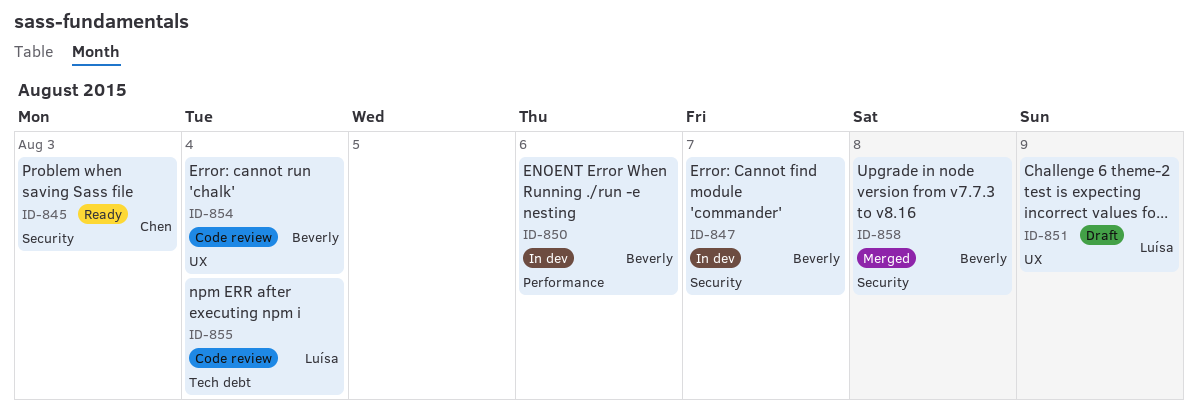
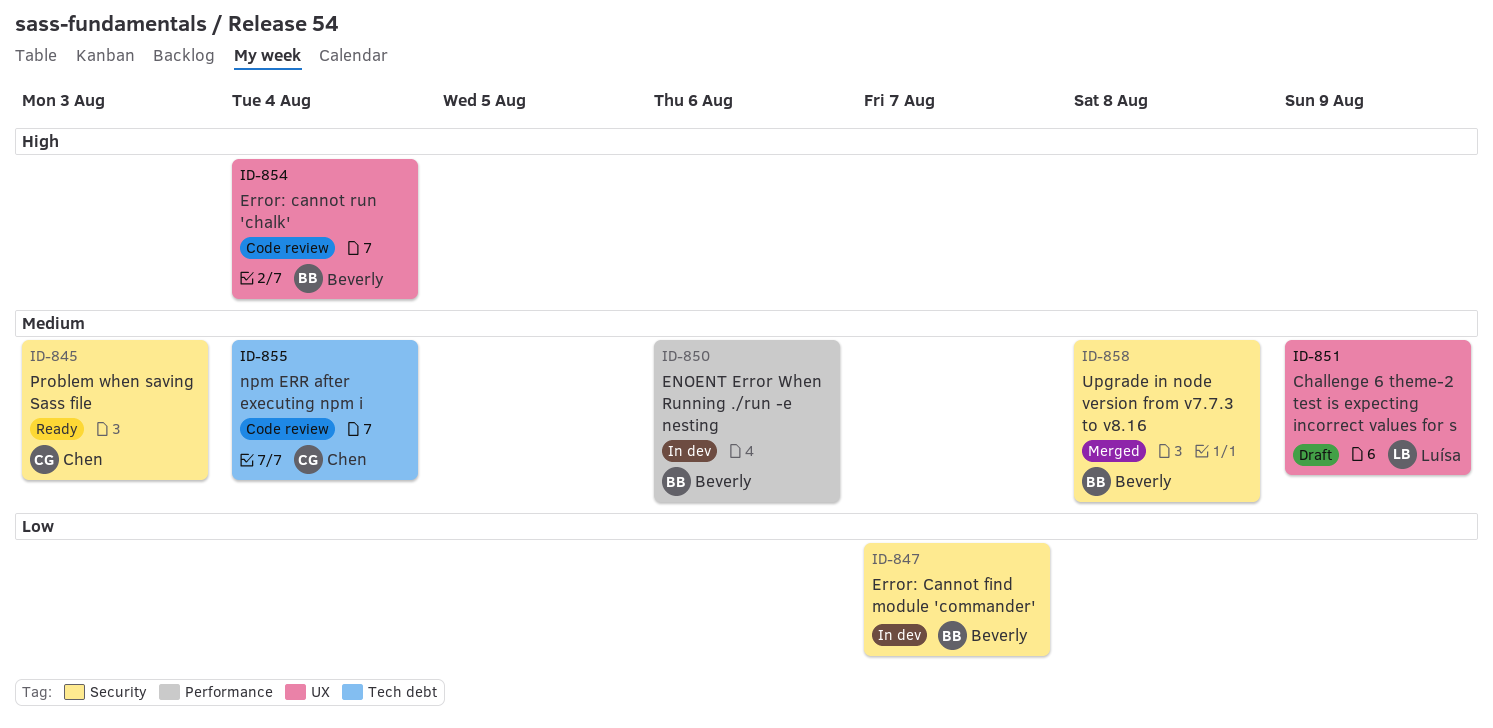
ID-855, owner: Luísa -> Chen

